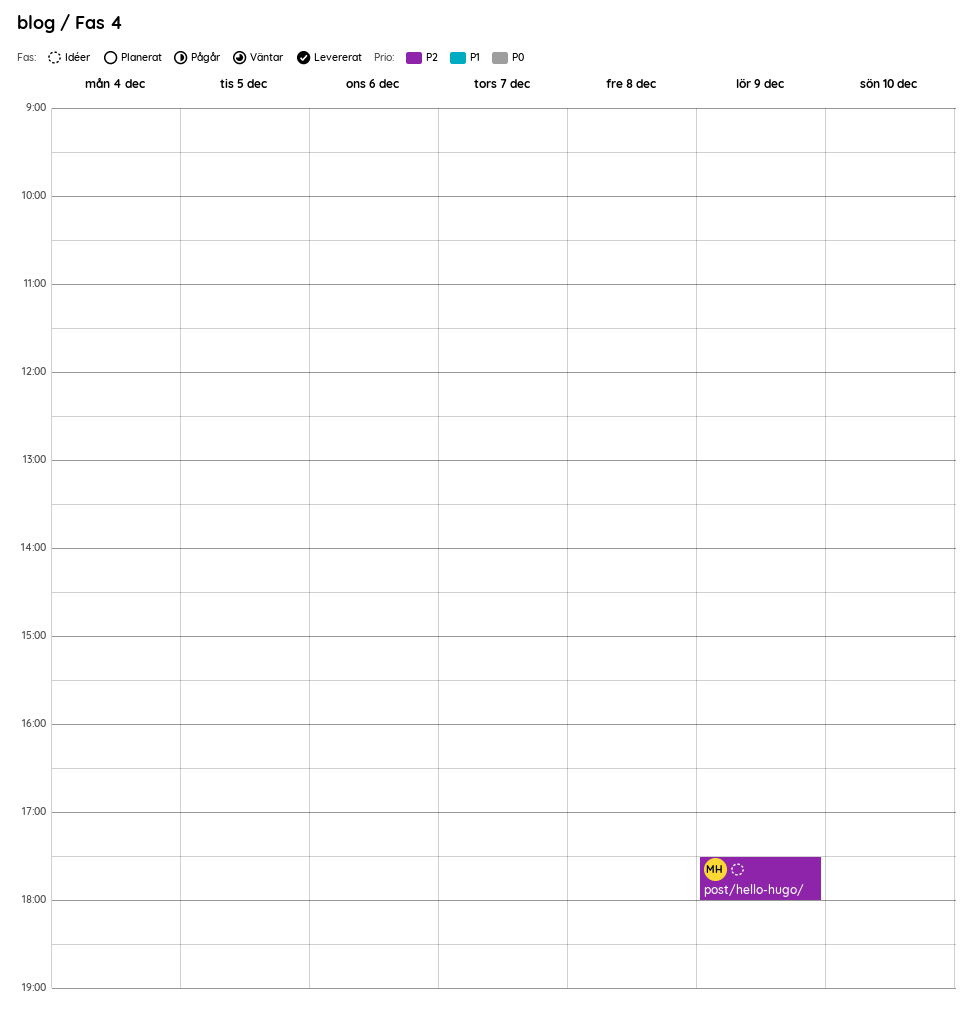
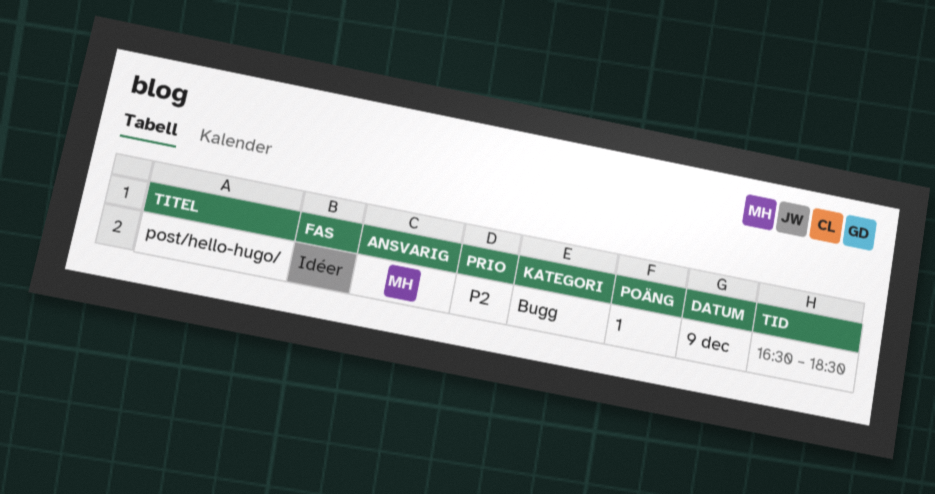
post/hello-hugo/, begins: 17:30 -> 16:30
post/hello-hugo/, ends: 18:00 -> 18:30

